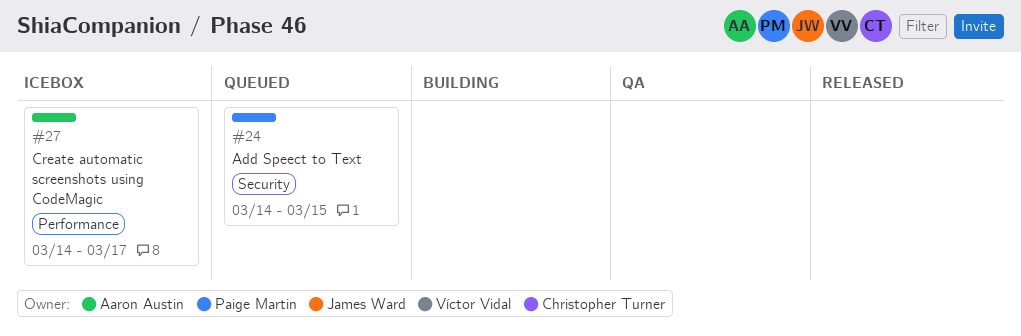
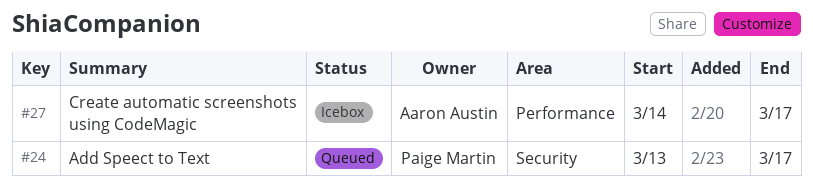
#24, start: Mar 14 -> Mar 13
#24, due: Mar 15 -> Mar 17

